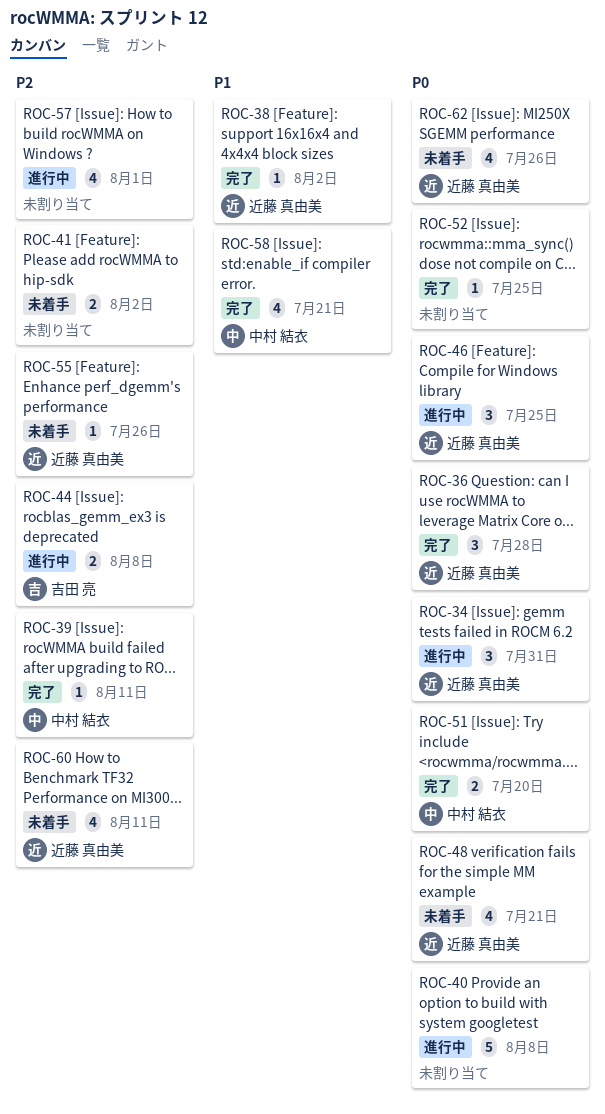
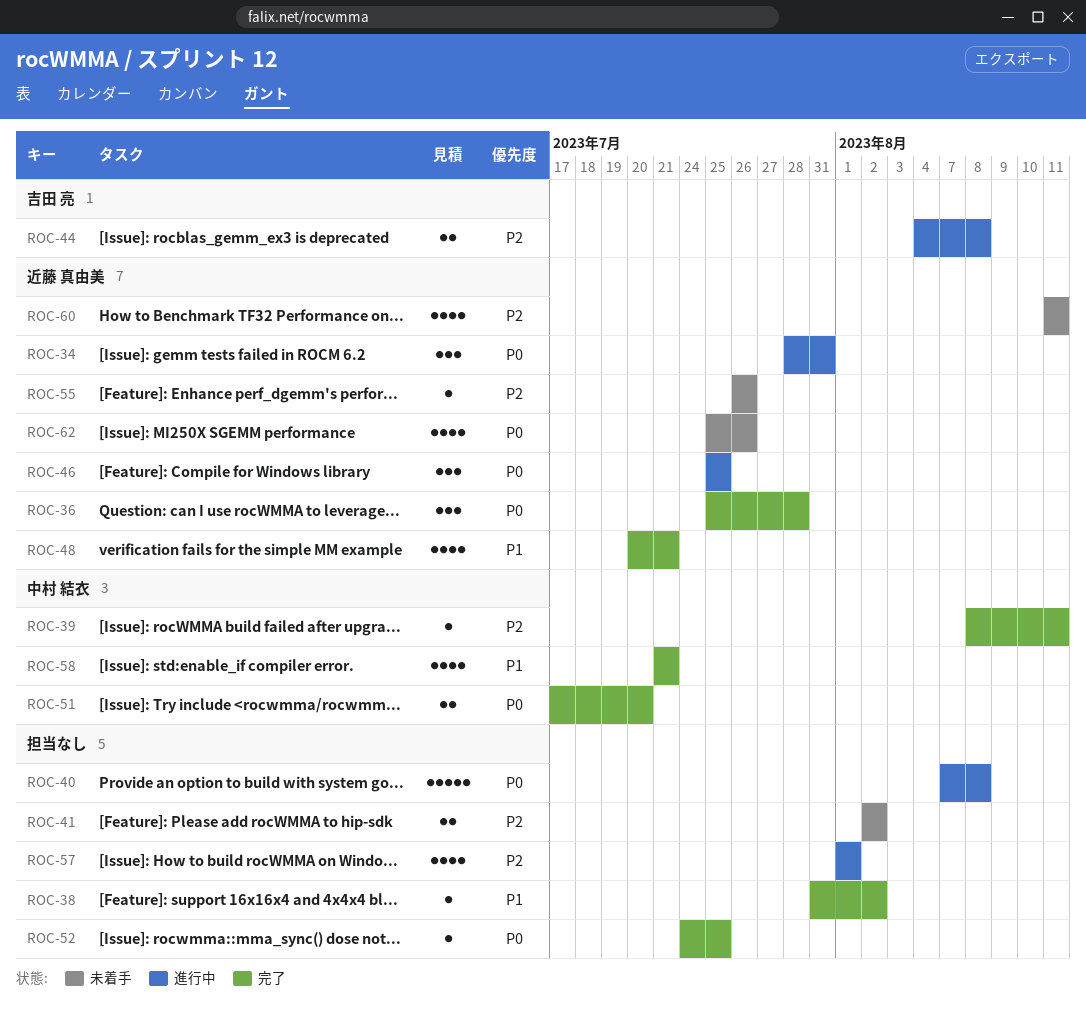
ROC-38, owner: 近藤 真由美 -> none
ROC-48, status: 未着手 -> 完了
ROC-48, priority: P0 -> P1

